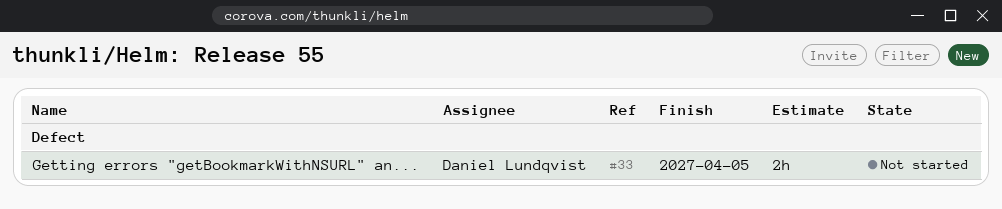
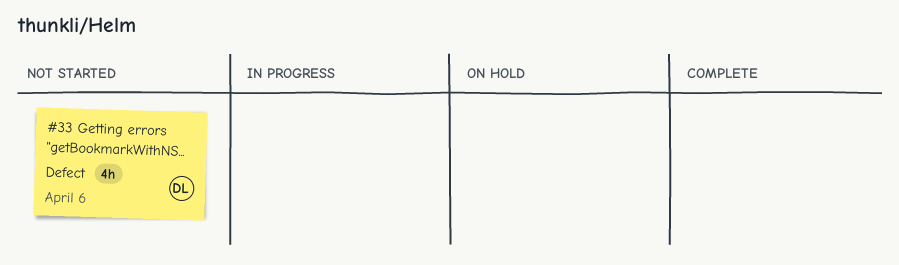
#33, estimate: 2h -> 4h
#33, due: Apr 5 -> Apr 6

